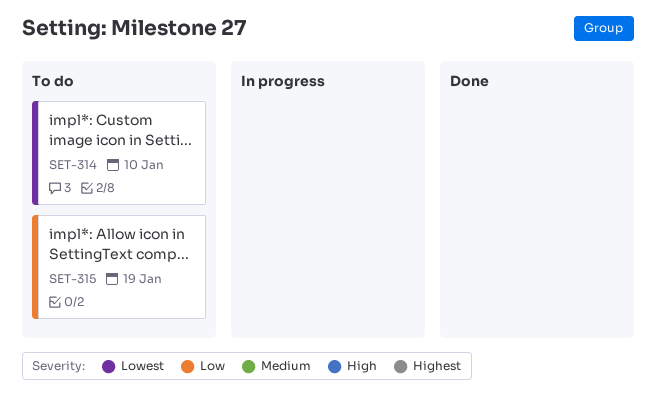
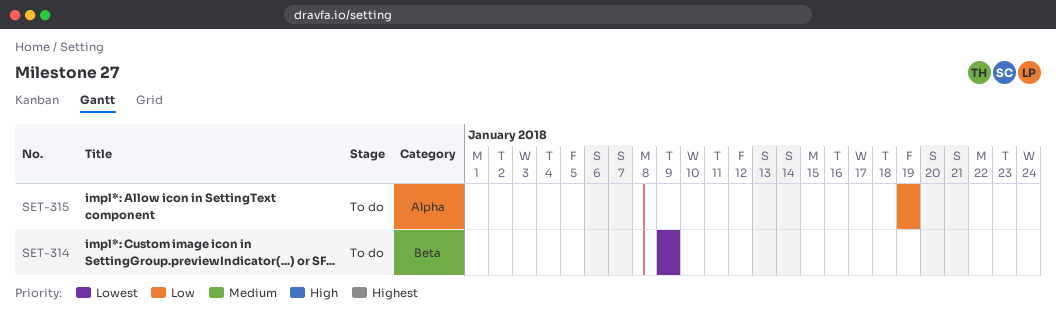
SET-314, due: Jan 10 -> Jan 9

